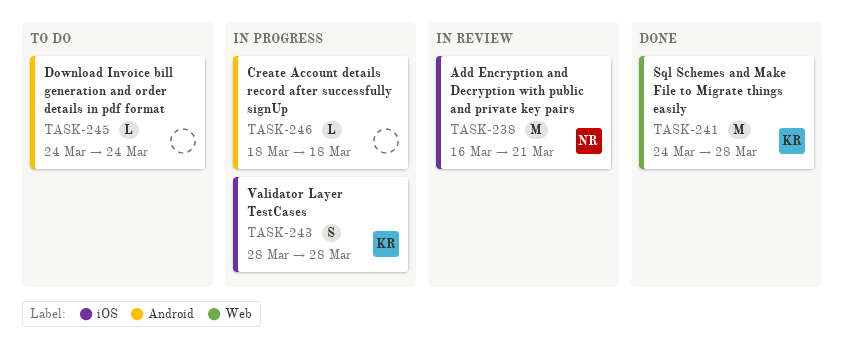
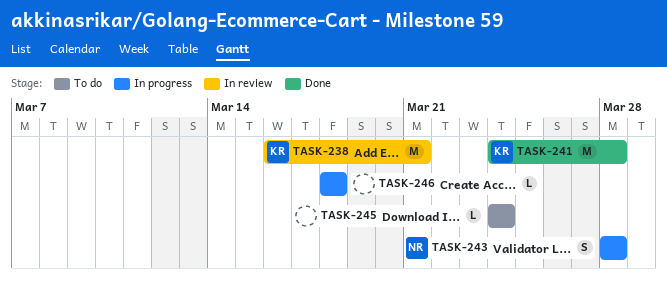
TASK-238, owner: NR -> KR
TASK-243, owner: KR -> NR

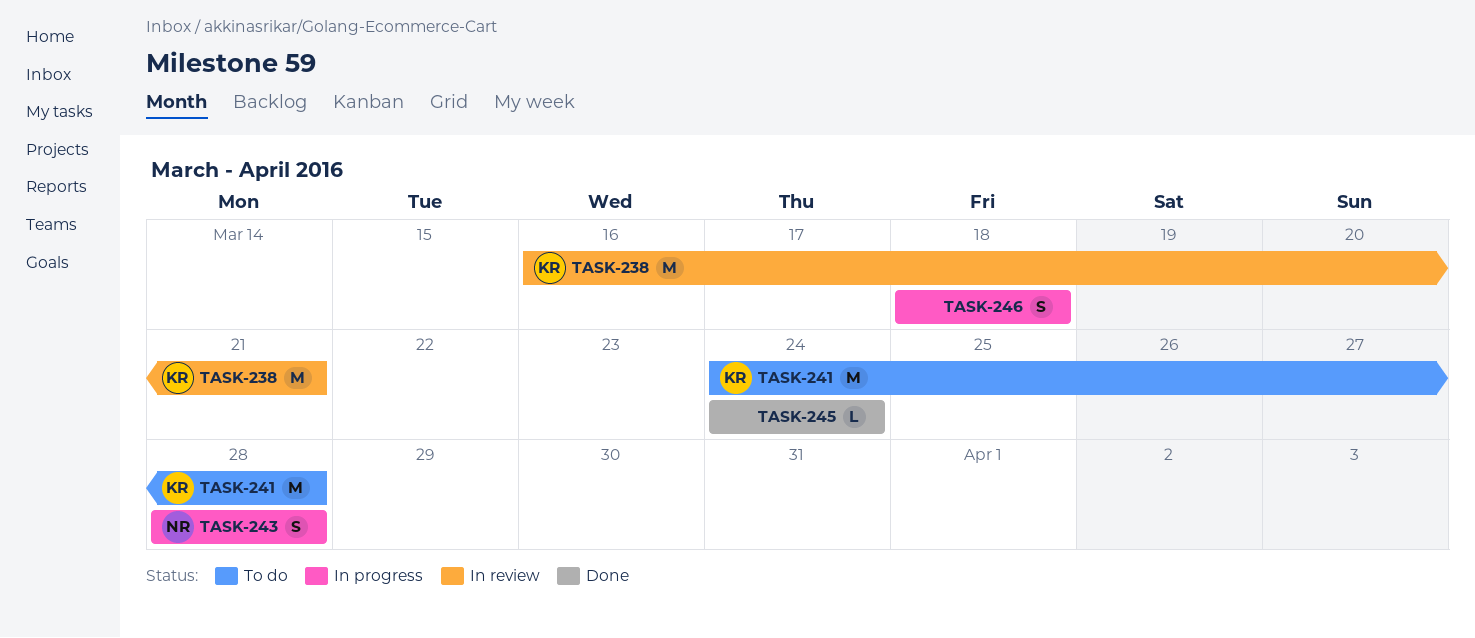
TASK-241, status: Done -> To do
TASK-245, status: To do -> Done
TASK-246, estimate: L -> S

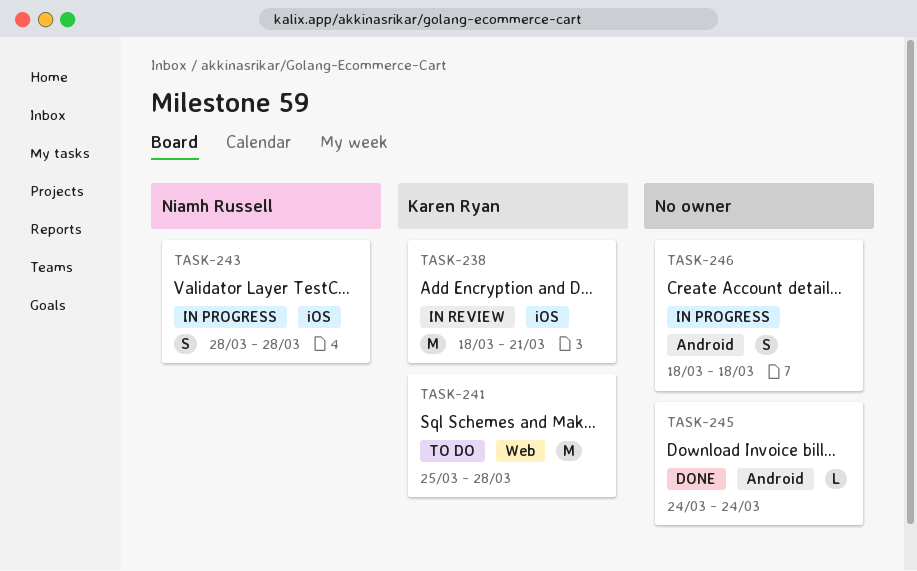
TASK-238, start: Mar 16 -> Mar 18
TASK-241, start: Mar 24 -> Mar 25

